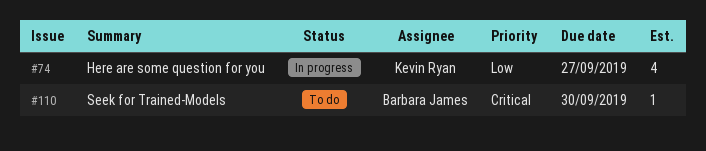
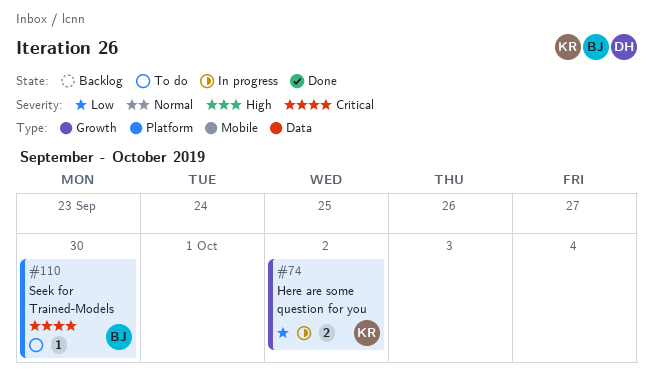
#74, estimate: 4 -> 2
#74, due: Sep 27 -> Oct 2

